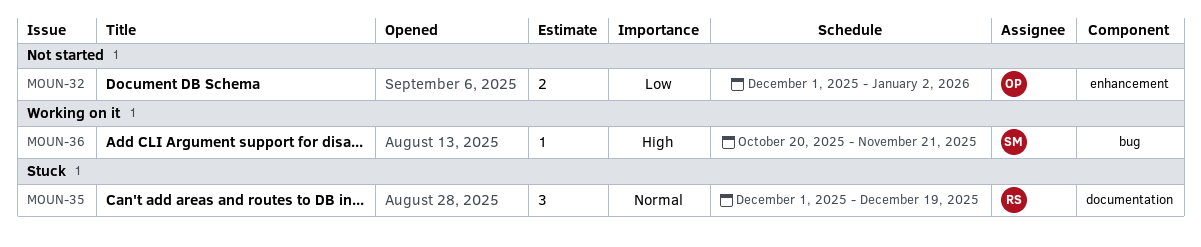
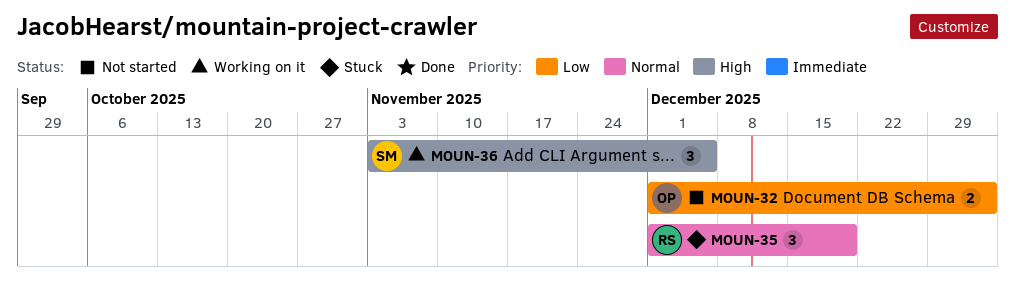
MOUN-36, estimate: 1 -> 3
MOUN-36, start: Oct 20 -> Nov 3
MOUN-36, due: Nov 21 -> Dec 5

